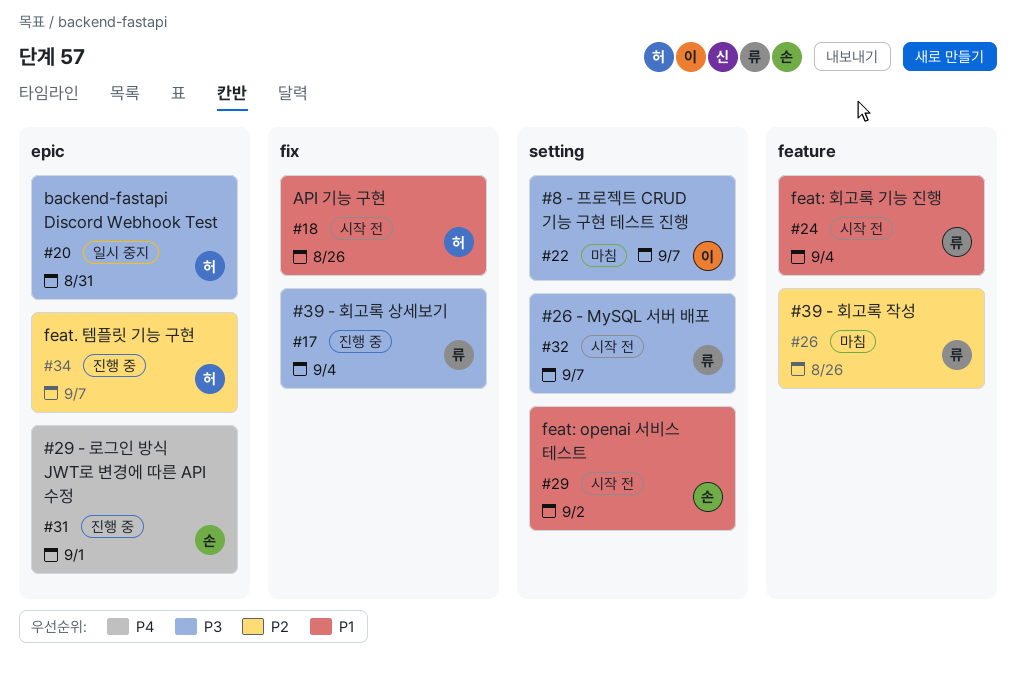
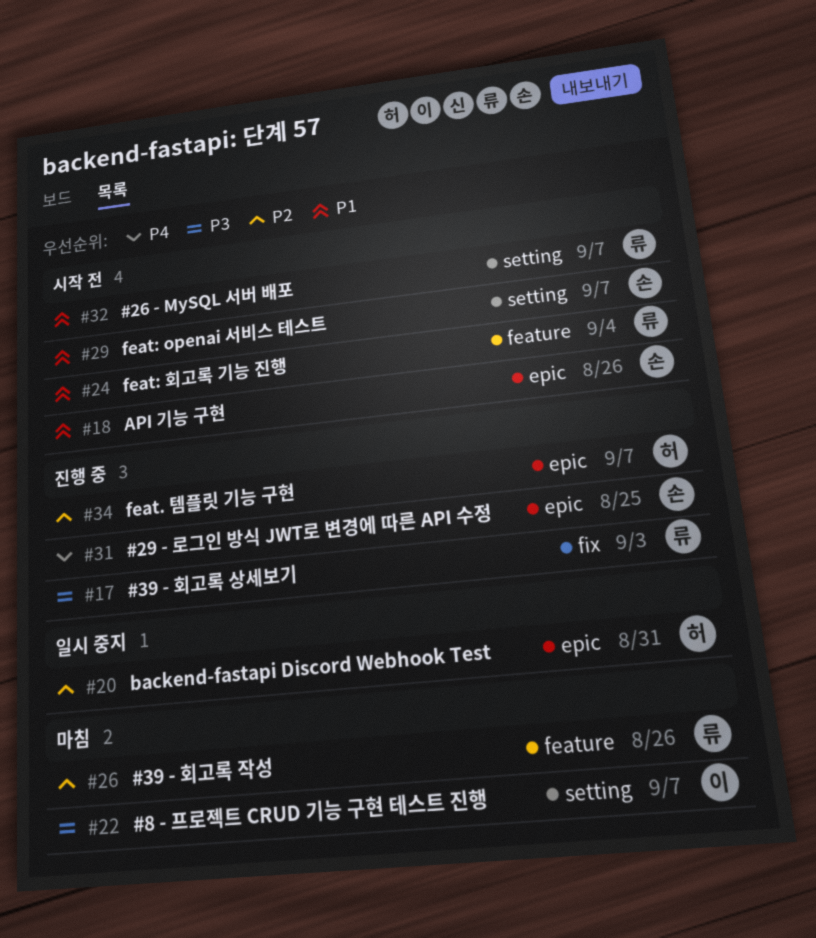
#17, due: Sep 4 -> Sep 3
#18, owner: 허 -> 손
#18, label: fix -> epic
#20, priority: P3 -> P2
#29, due: Sep 2 -> Sep 7
#31, due: Sep 1 -> Aug 25
#32, priority: P3 -> P1

